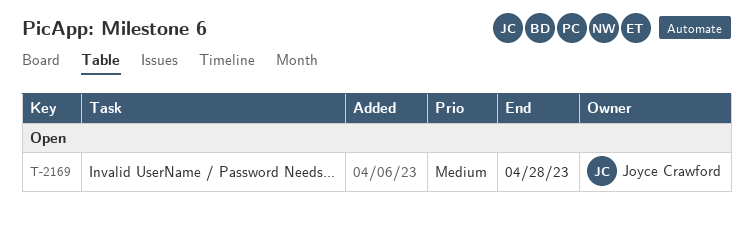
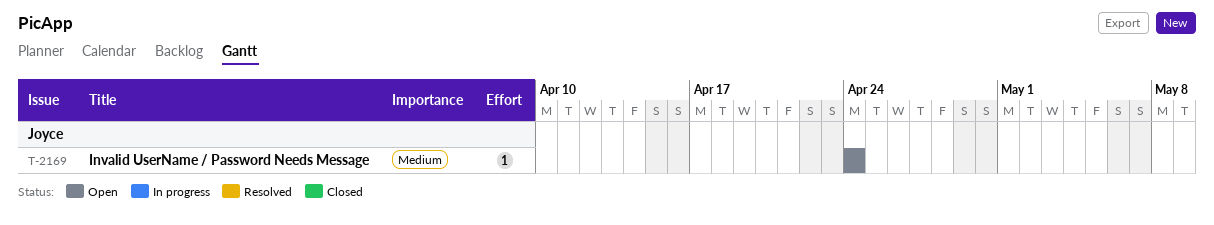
T-2169, due: Apr 28 -> Apr 24

